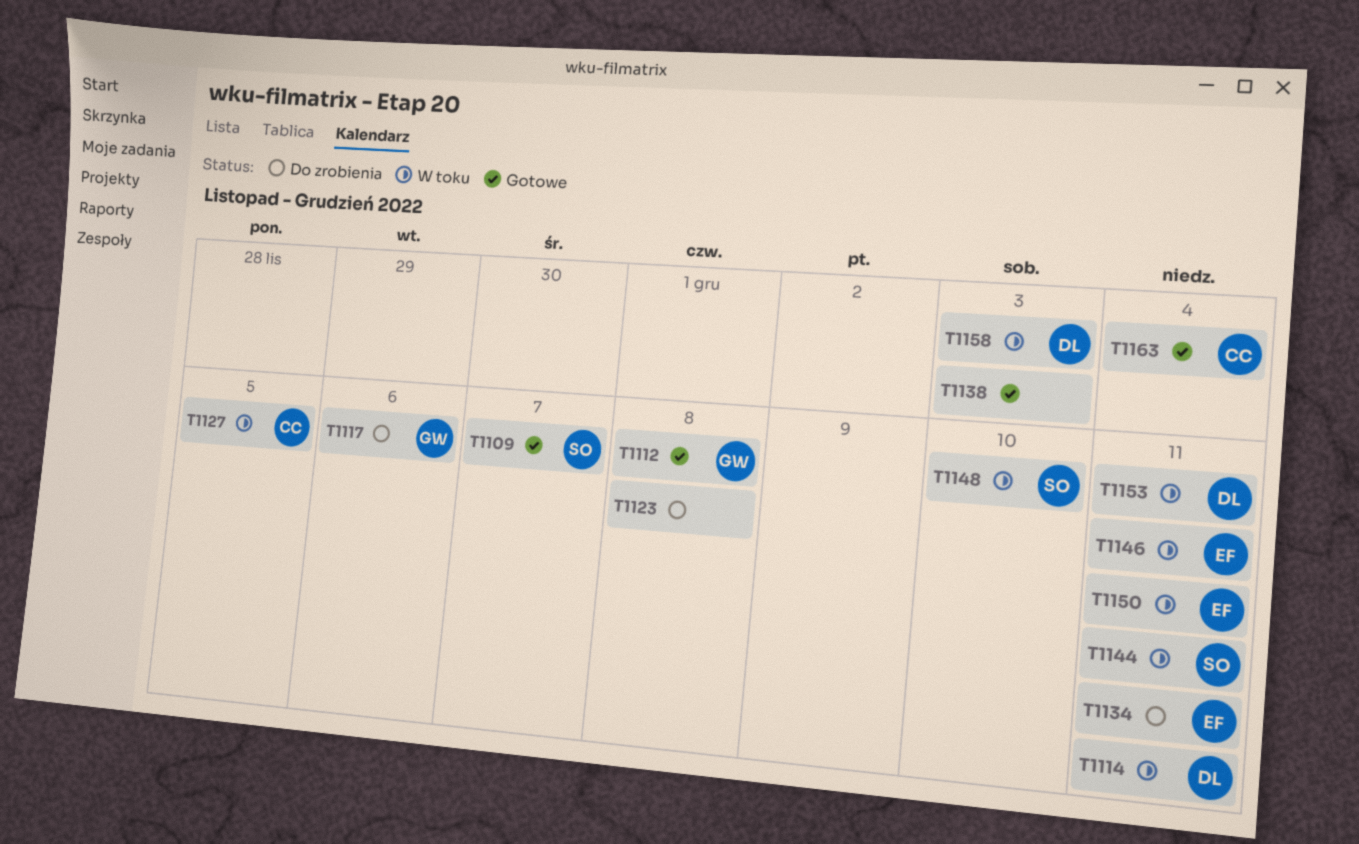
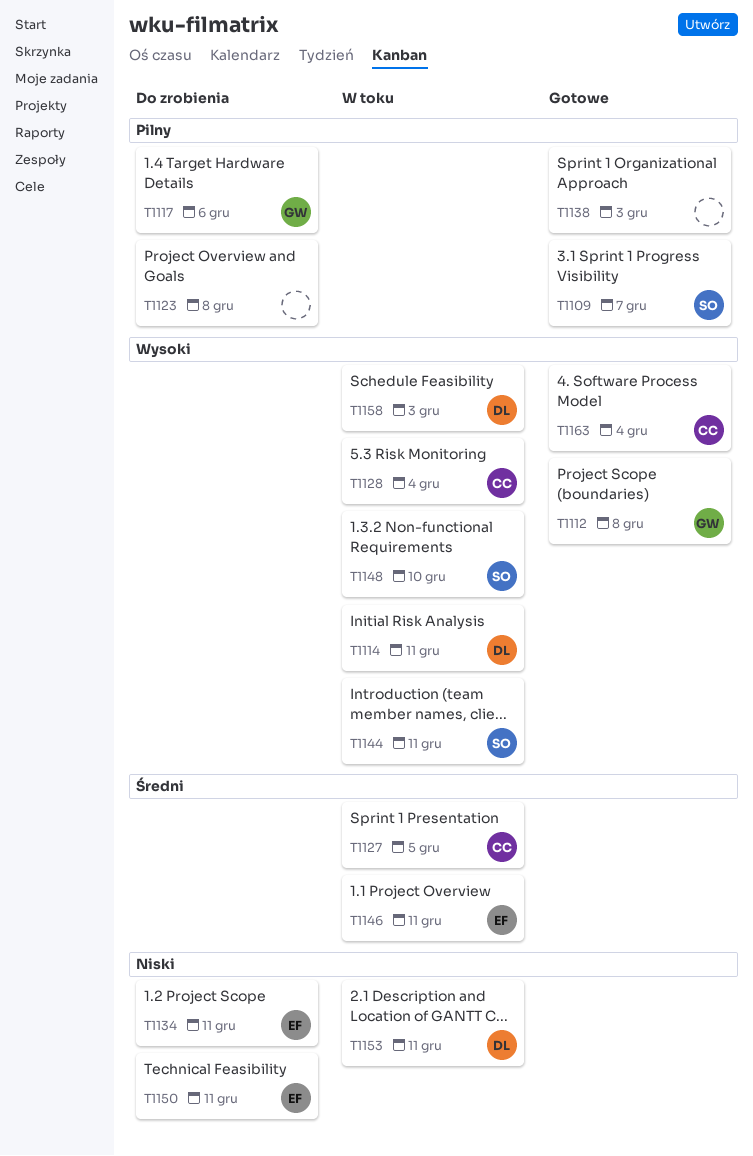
T1128: none -> present
T1150, status: W toku -> Do zrobienia

